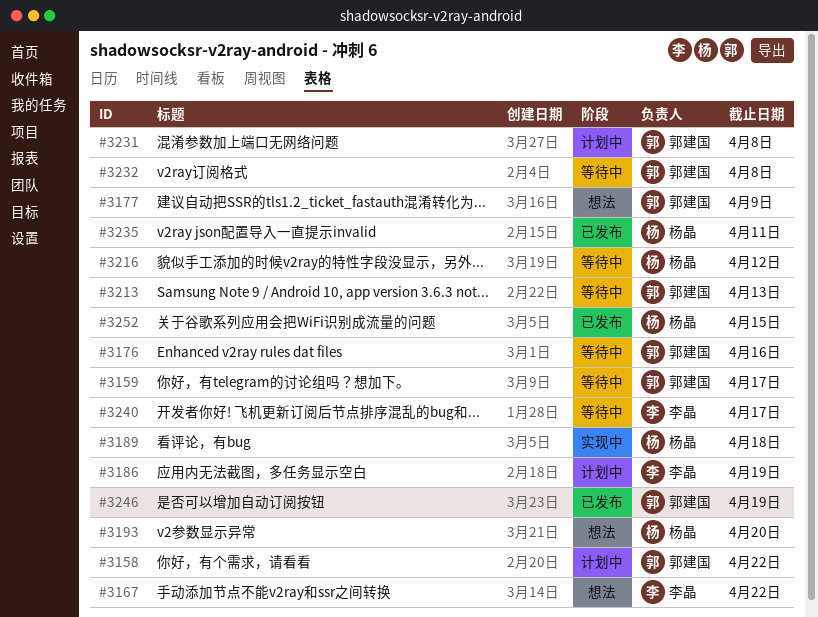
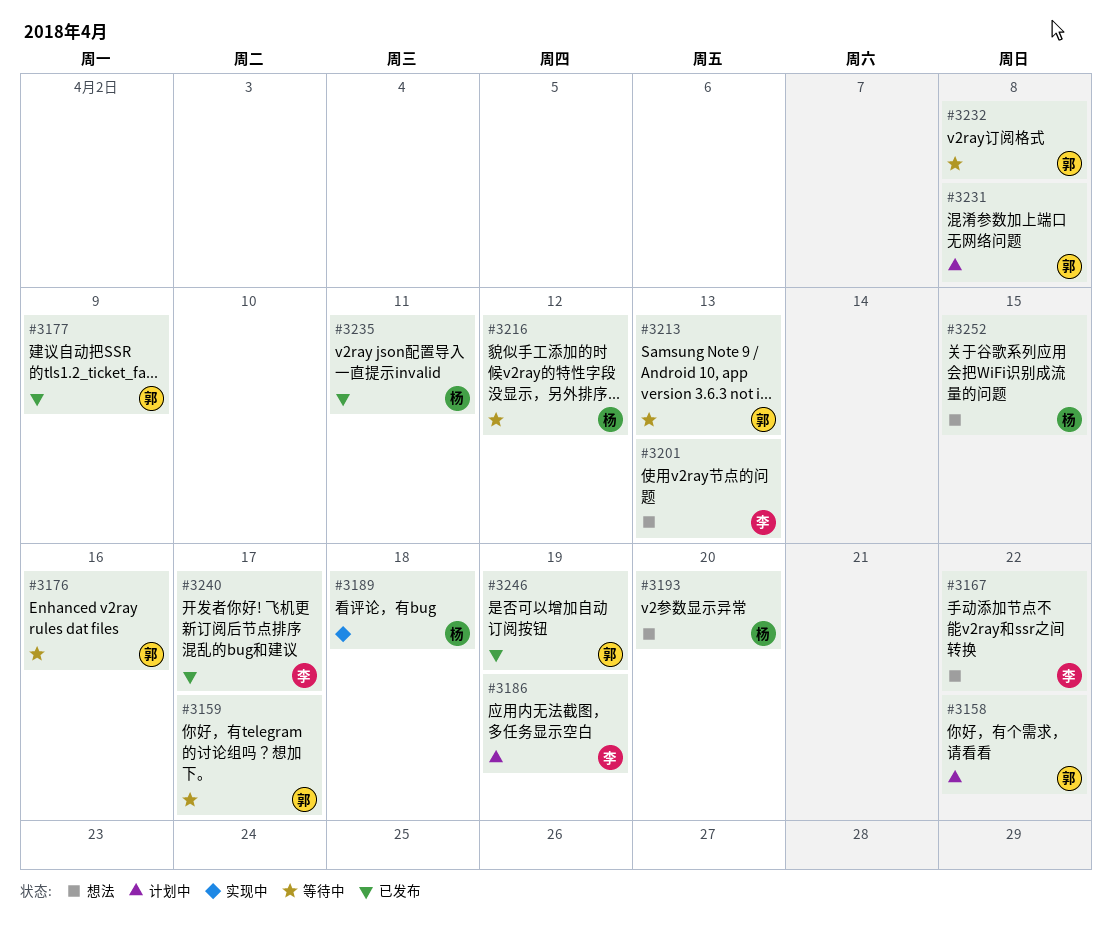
#3177, status: 想法 -> 已发布
#3201: none -> present
#3240, status: 等待中 -> 已发布
#3252, status: 已发布 -> 想法

